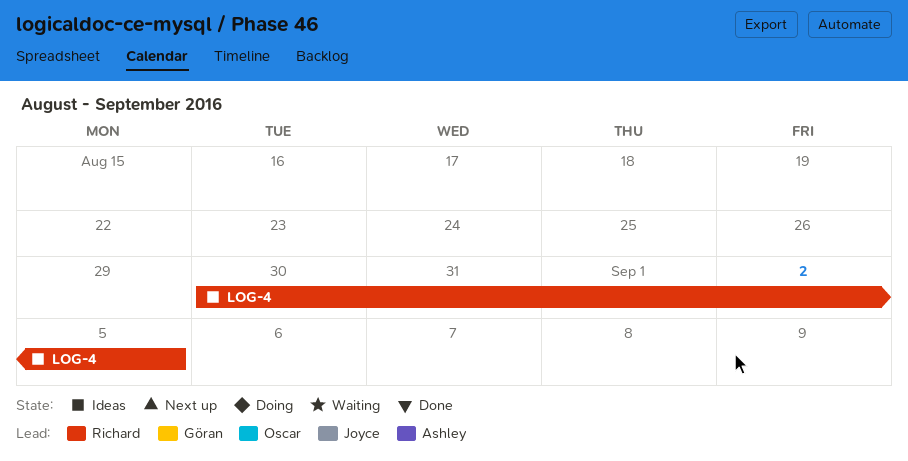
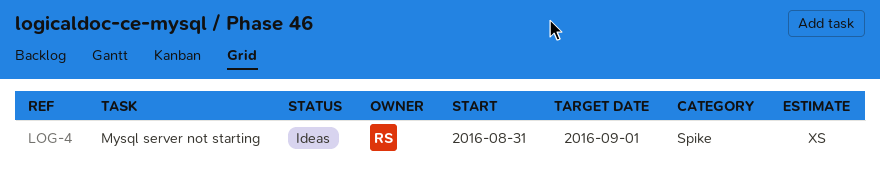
LOG-4, start: Aug 30 -> Aug 31
LOG-4, due: Sep 5 -> Sep 1

